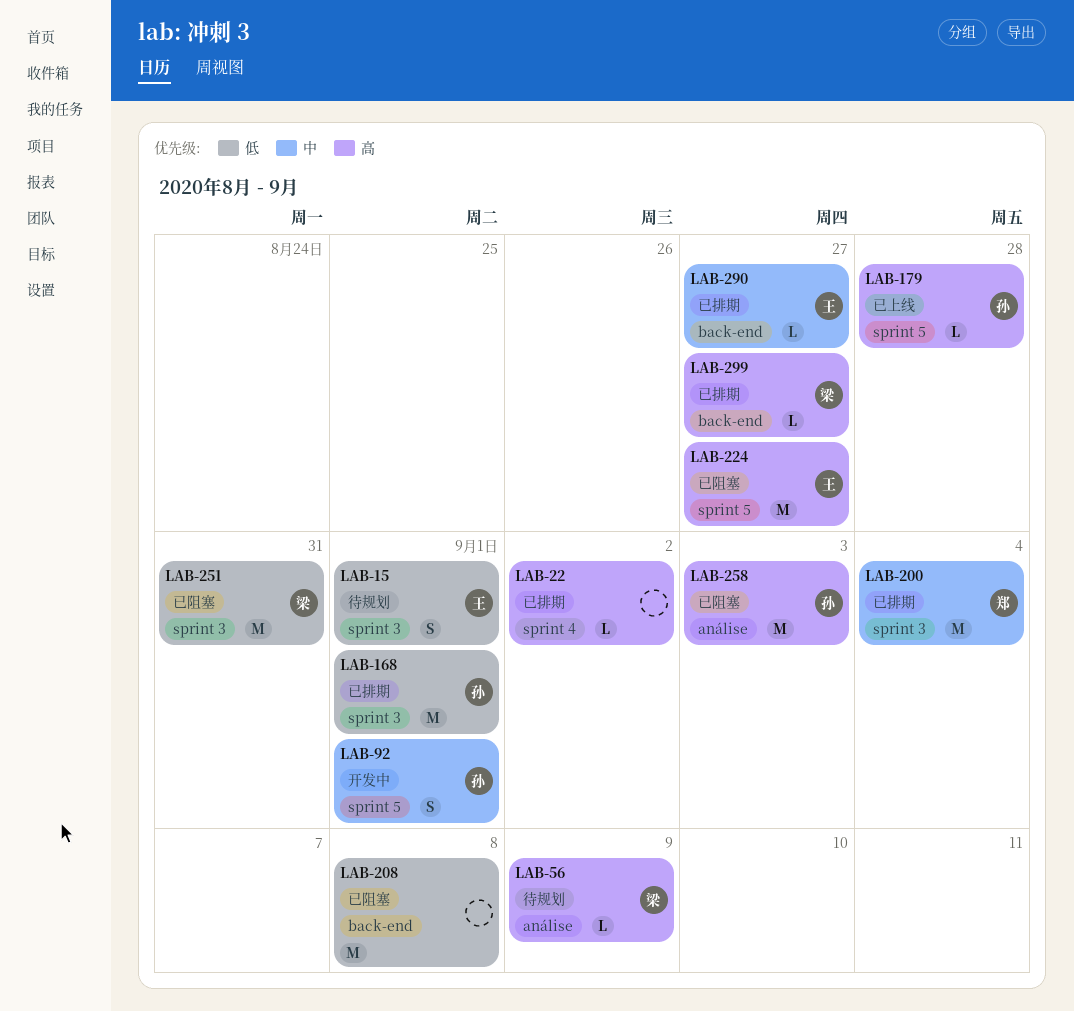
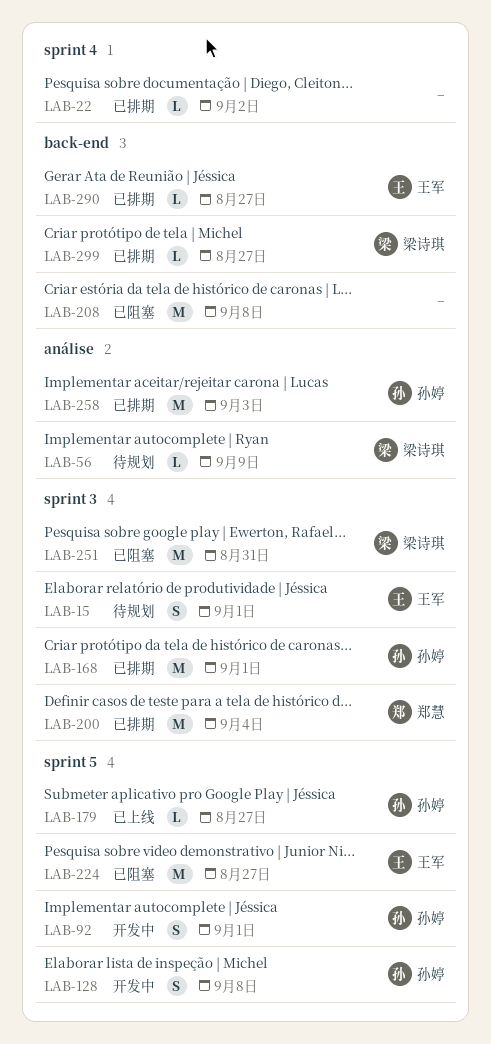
LAB-128: none -> present
LAB-179, due: Aug 28 -> Aug 27
LAB-258, status: 已阻塞 -> 已排期

